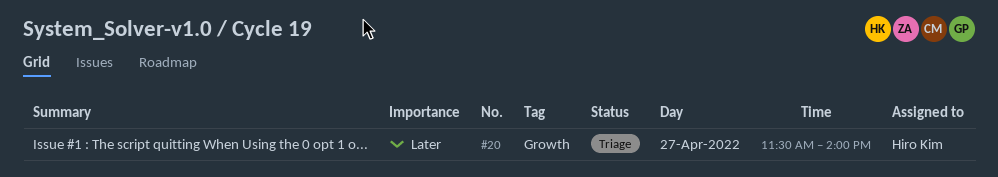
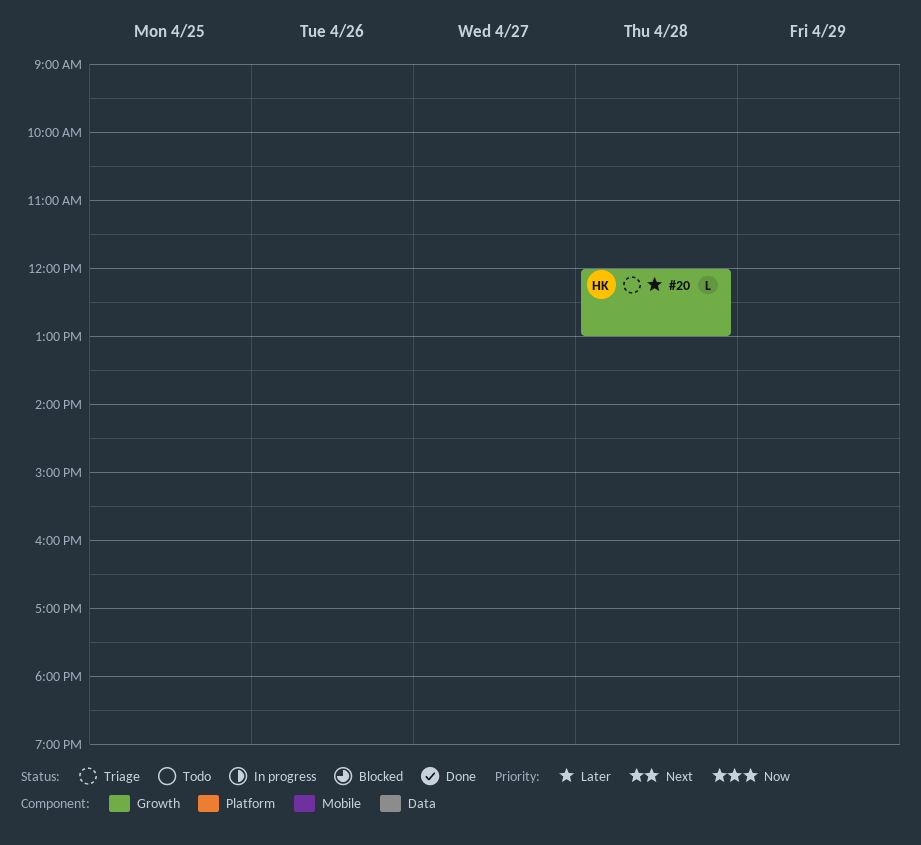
#20, day: Apr 27 -> Apr 28
#20, begins: 11:30 -> 12:00
#20, ends: 14:00 -> 13:00

